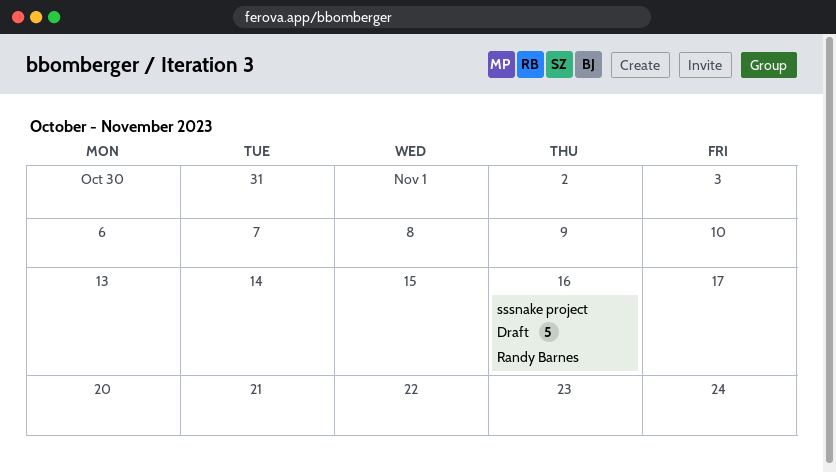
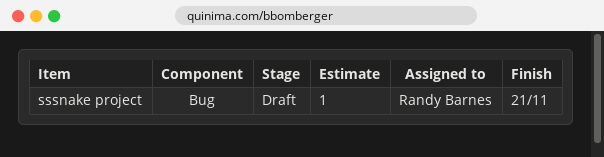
sssnake project, estimate: 5 -> 1
sssnake project, due: Nov 16 -> Nov 21

